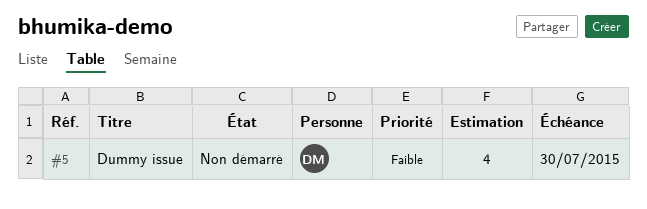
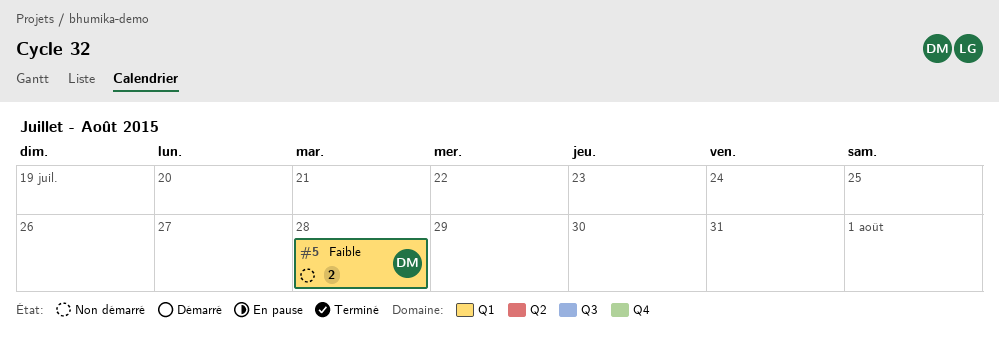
#5, estimate: 4 -> 2
#5, due: Jul 30 -> Jul 28

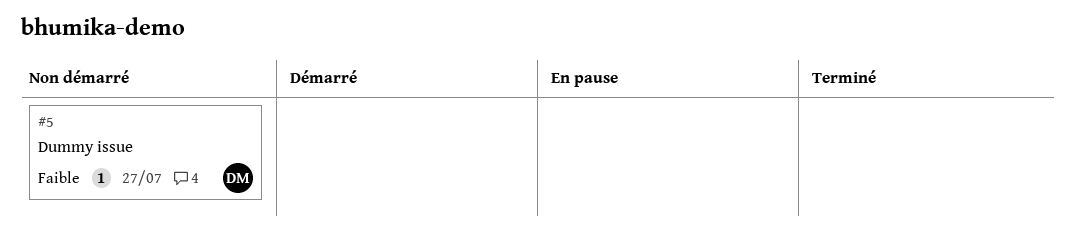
#5, estimate: 2 -> 1
#5, due: Jul 28 -> Jul 27

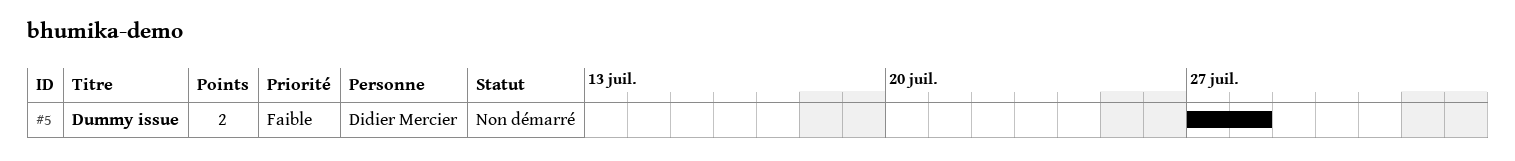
#5, estimate: 1 -> 2
#5, due: Jul 27 -> Jul 28

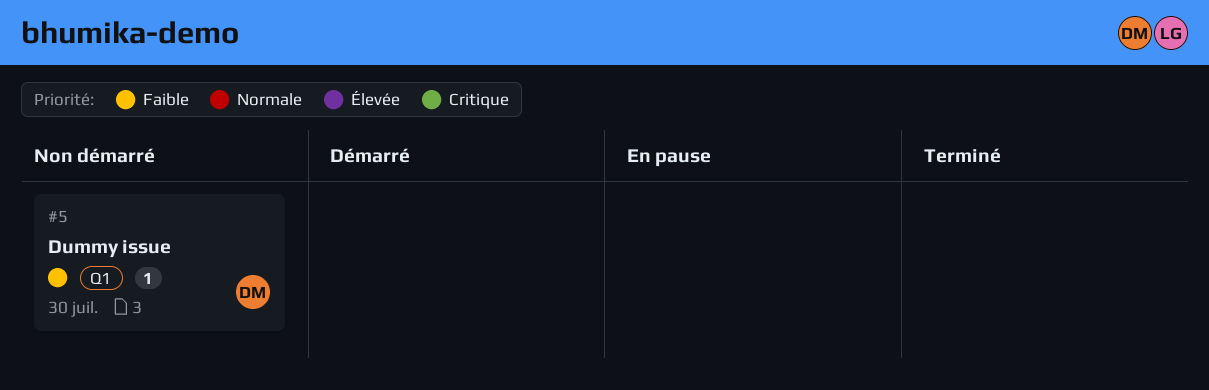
#5, estimate: 2 -> 1
#5, due: Jul 28 -> Jul 30

